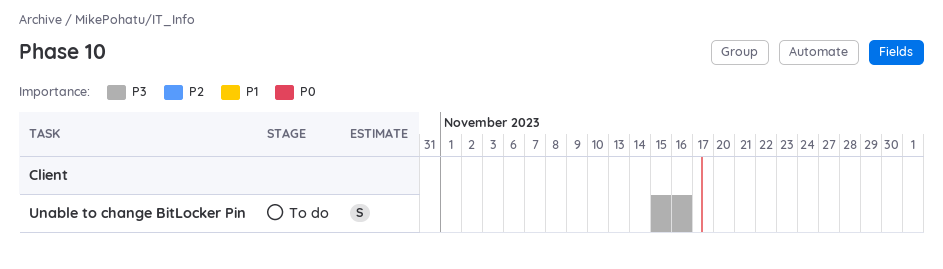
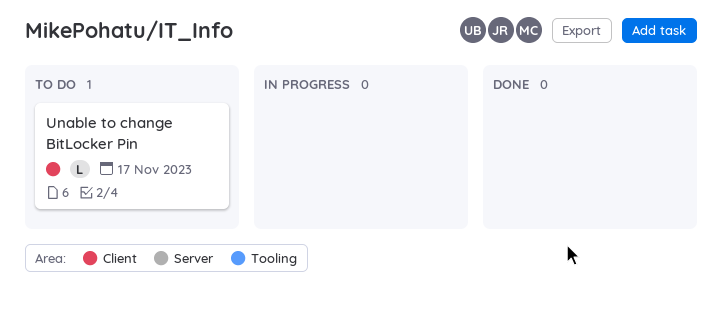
Unable to change BitLocker Pin, estimate: S -> L
Unable to change BitLocker Pin, due: Nov 16 -> Nov 17

